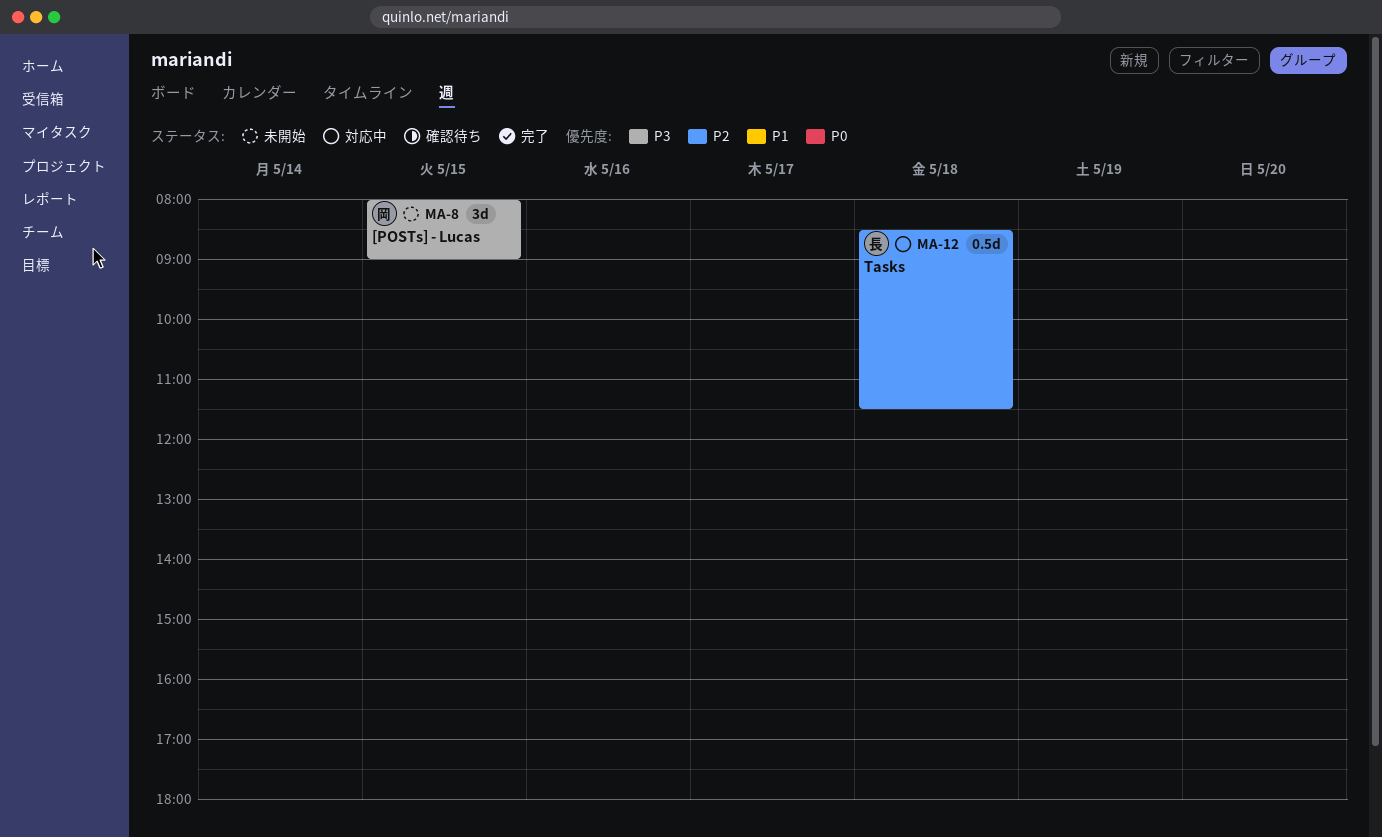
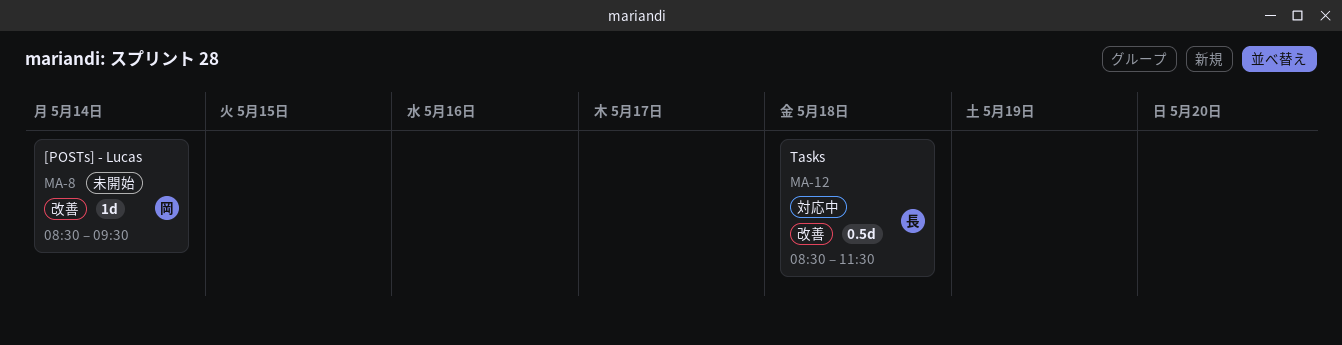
MA-8, estimate: 3d -> 1d
MA-8, day: May 15 -> May 14
MA-8, begins: 08:00 -> 08:30
MA-8, ends: 09:00 -> 09:30

